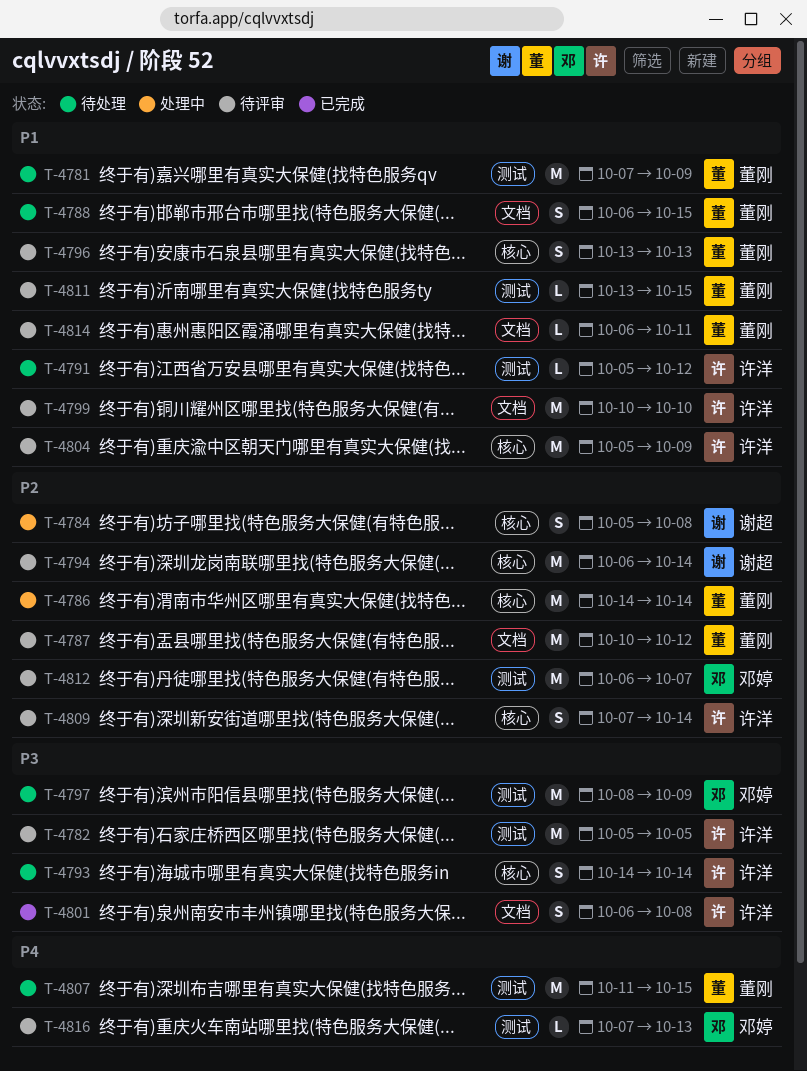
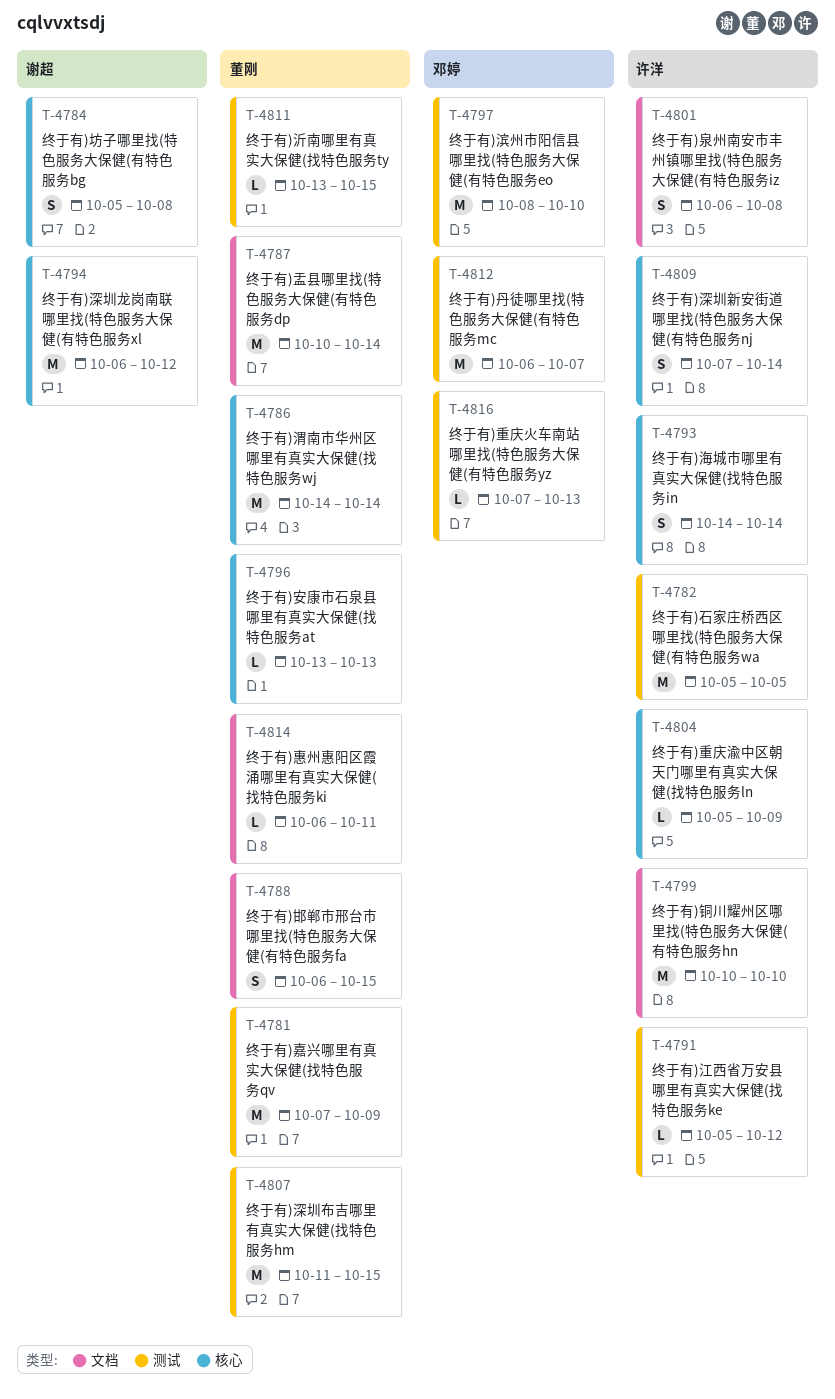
T-4787, due: Oct 12 -> Oct 14
T-4794, due: Oct 14 -> Oct 12
T-4796, estimate: S -> L
T-4797, due: Oct 9 -> Oct 10
T-4804, estimate: M -> L

